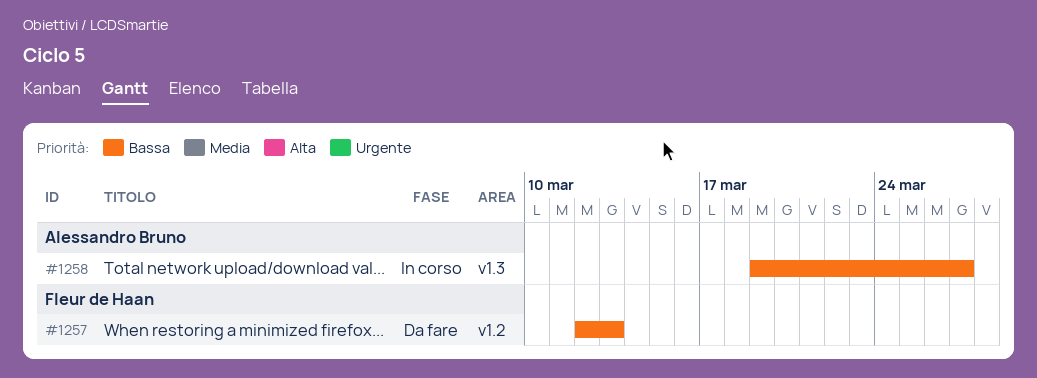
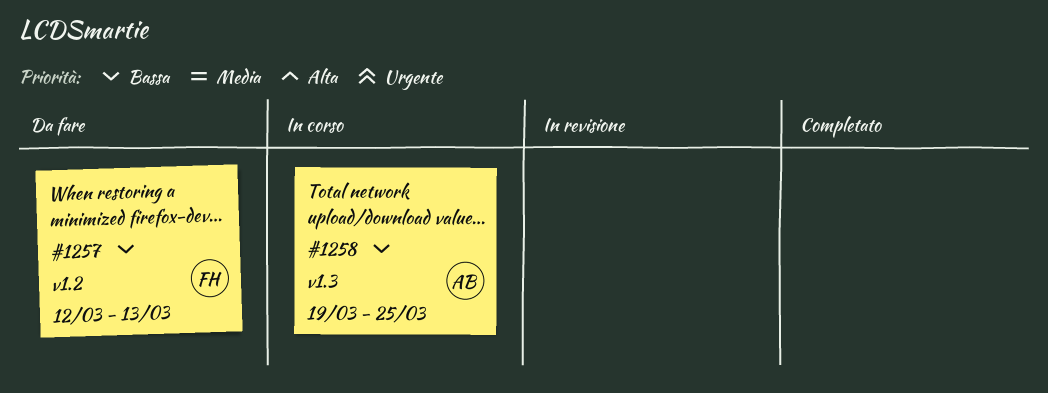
#1258, due: Mar 27 -> Mar 25

